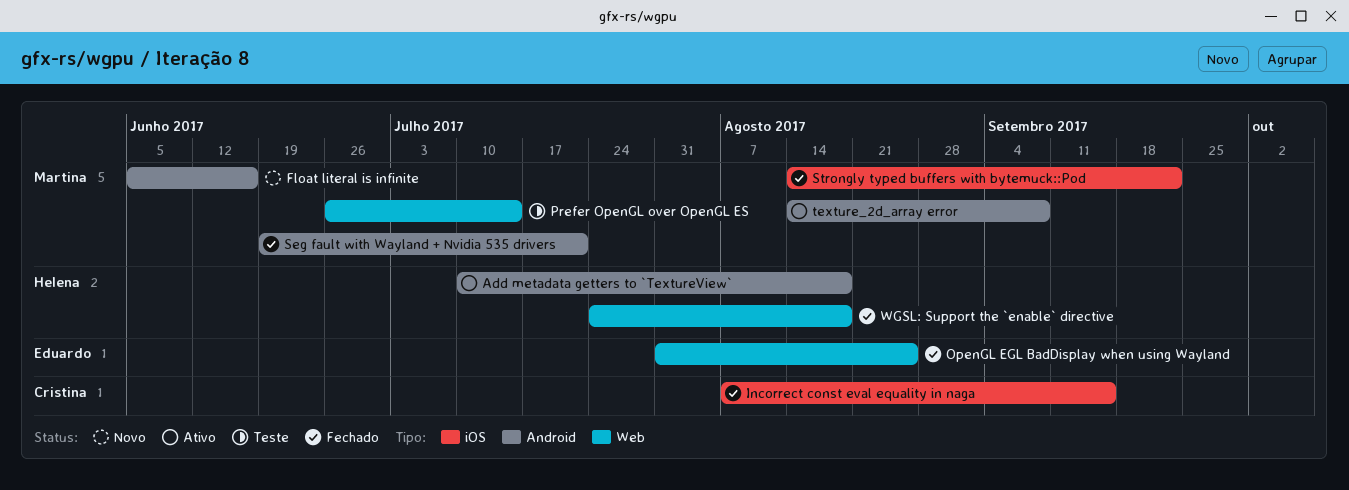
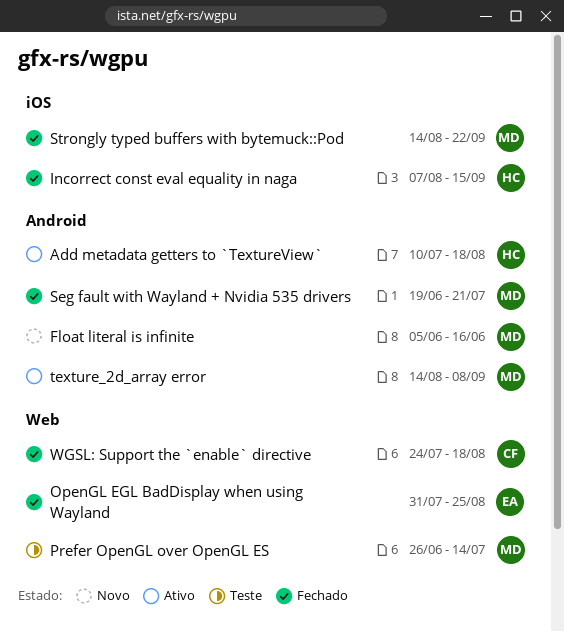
Incorrect const eval equality in naga, owner: Cristina -> Helena
WGSL: Support the `enable` directive, owner: Helena -> Cristina

